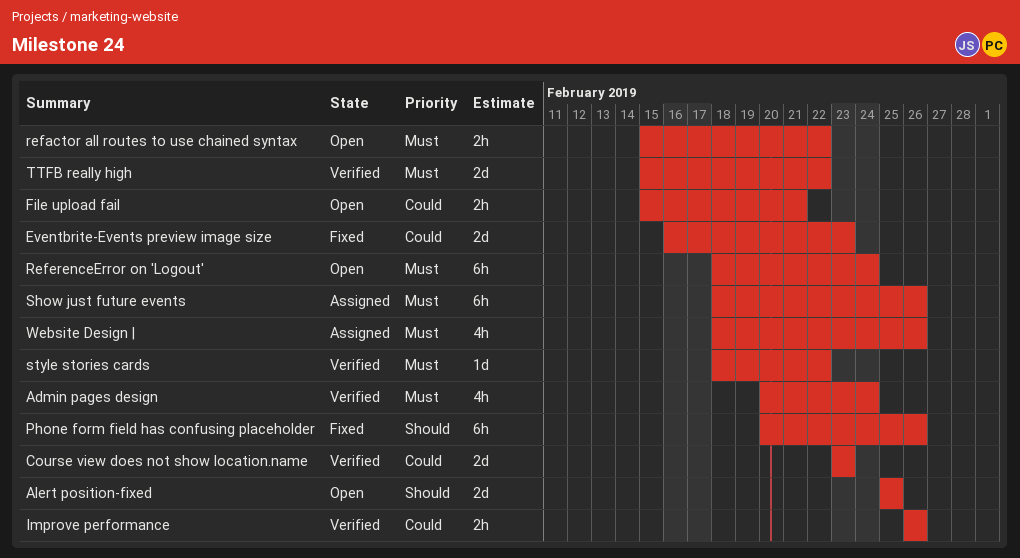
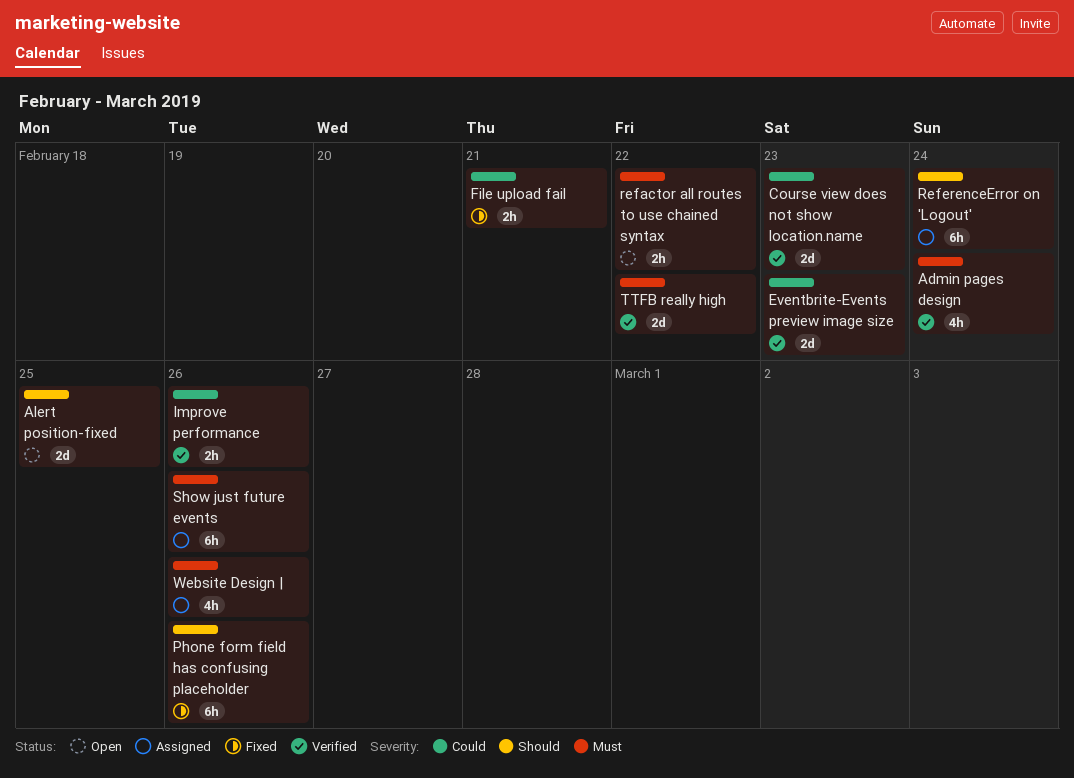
Eventbrite-Events preview image size, status: Fixed -> Verified
File upload fail, status: Open -> Fixed
ReferenceError on 'Logout', status: Open -> Assigned
ReferenceError on 'Logout', priority: Must -> Should
style stories cards: present -> none

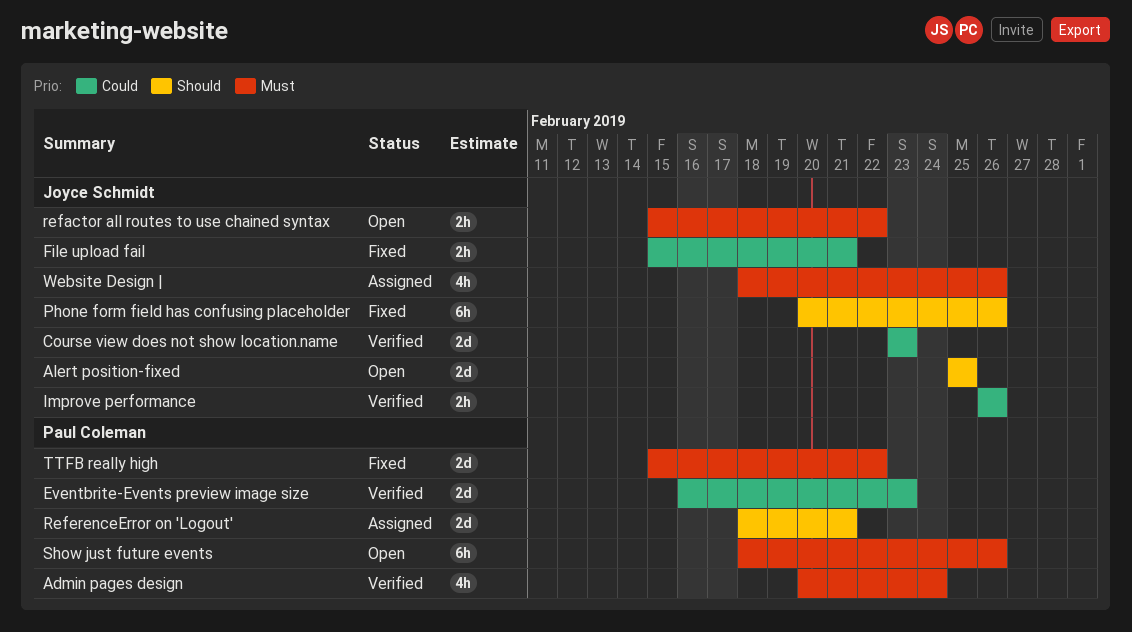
ReferenceError on 'Logout', estimate: 6h -> 2d
ReferenceError on 'Logout', due: Feb 24 -> Feb 21
Show just future events, status: Assigned -> Open
TTFB really high, status: Verified -> Fixed

